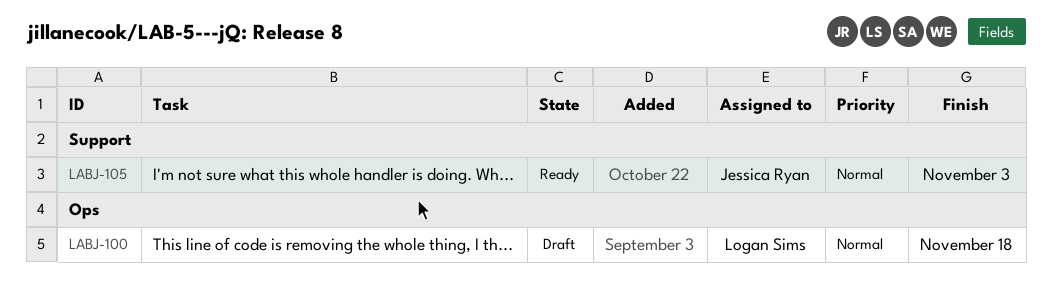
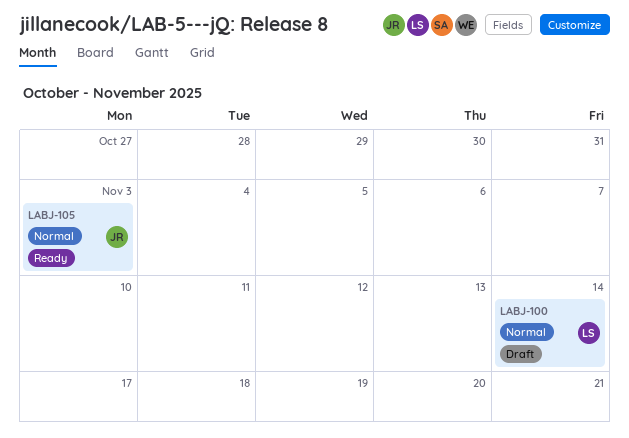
LABJ-100, due: Nov 18 -> Nov 14

